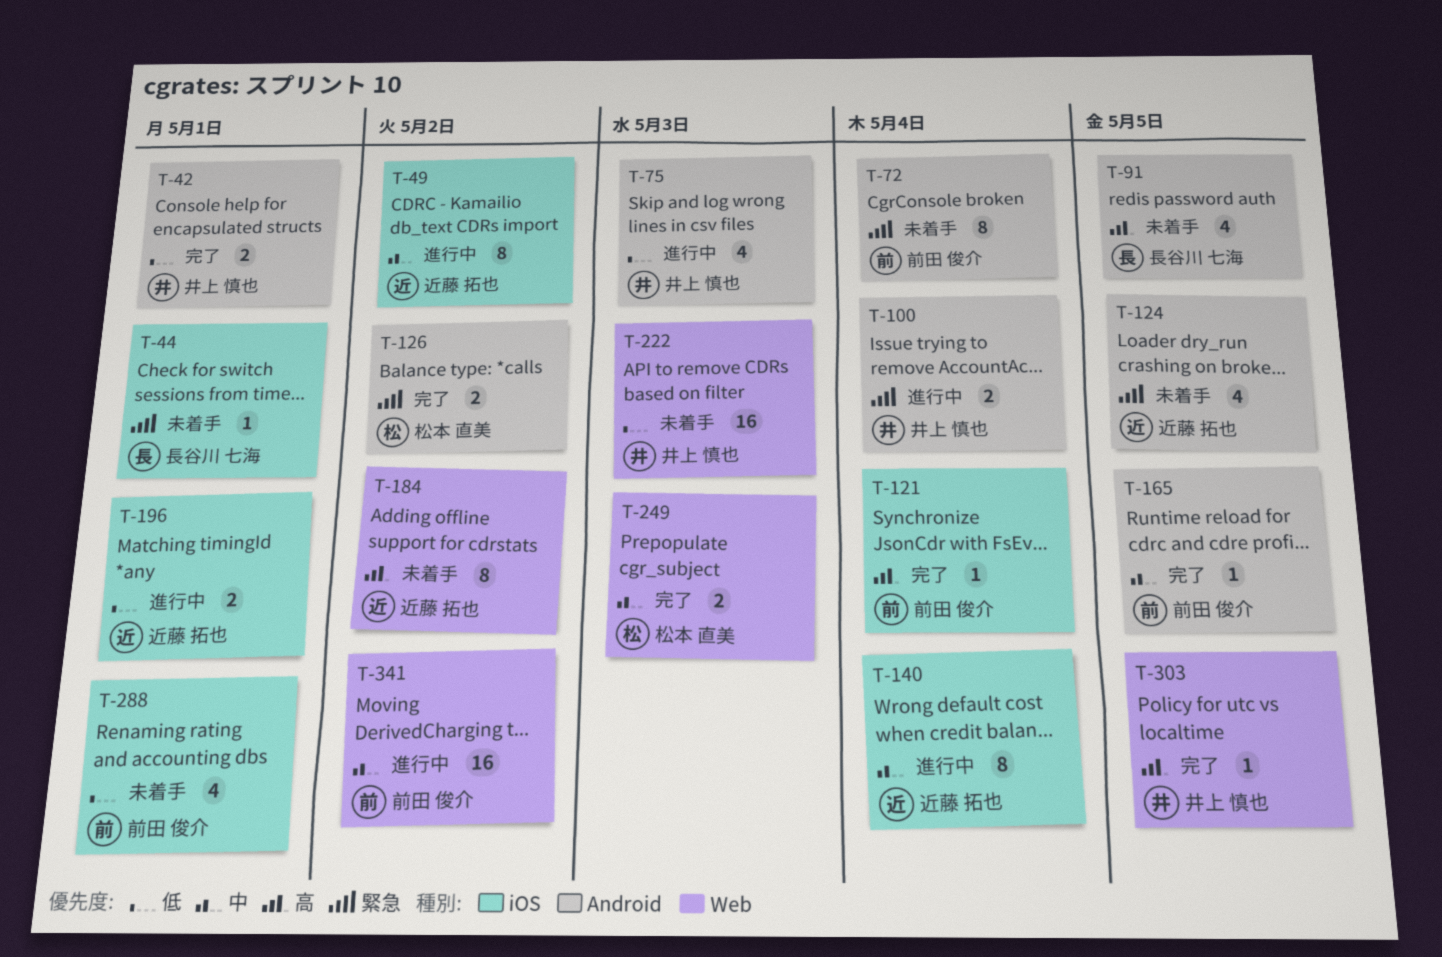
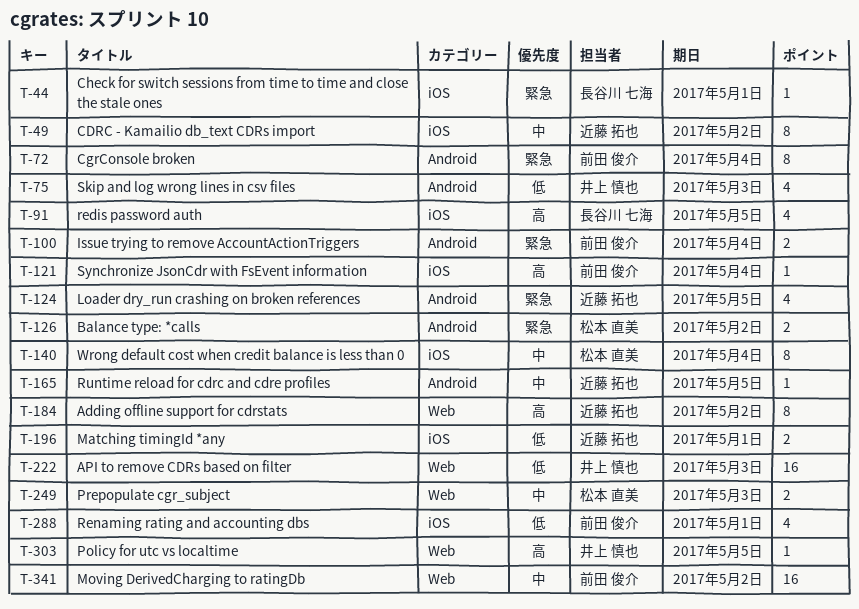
T-42: present -> none
T-91, label: Android -> iOS
T-100, owner: 井上 慎也 -> 前田 俊介
T-140, owner: 近藤 拓也 -> 松本 直美
T-165, owner: 前田 俊介 -> 近藤 拓也

